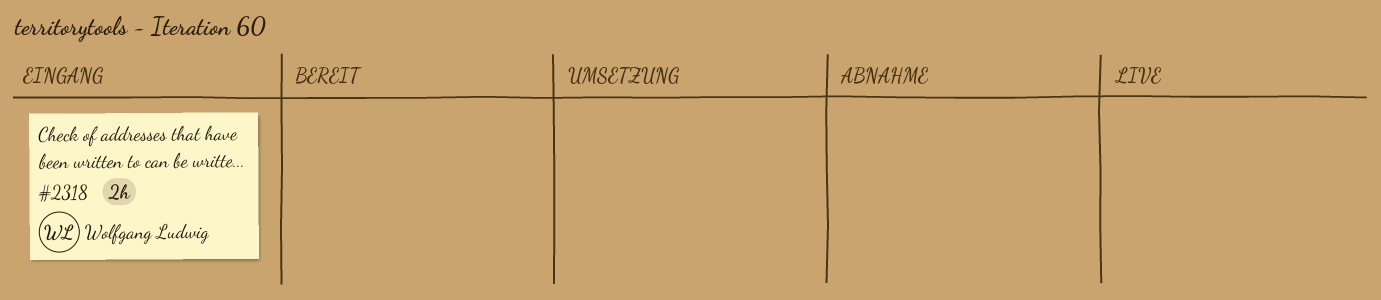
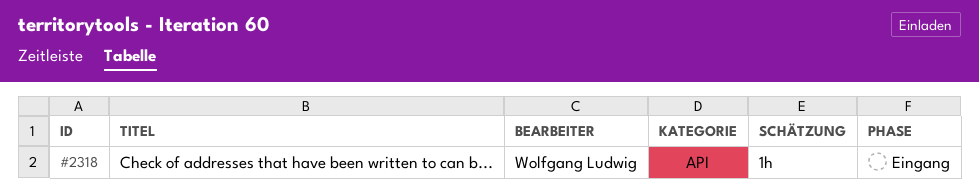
#2318, estimate: 2h -> 1h

